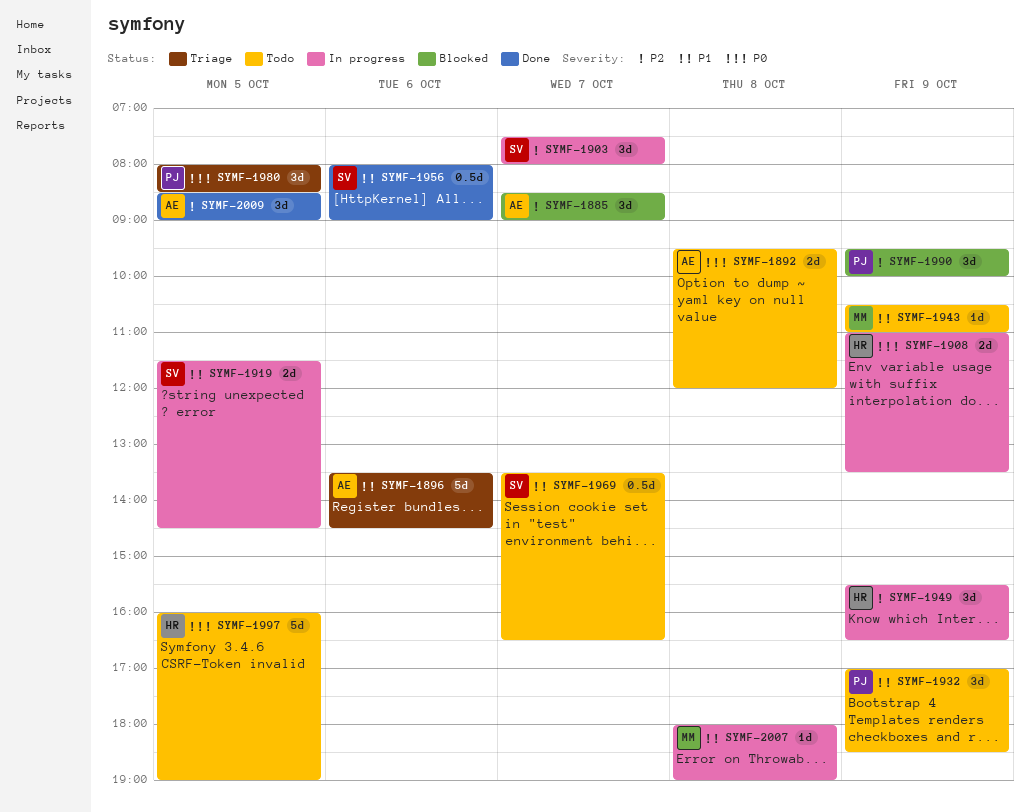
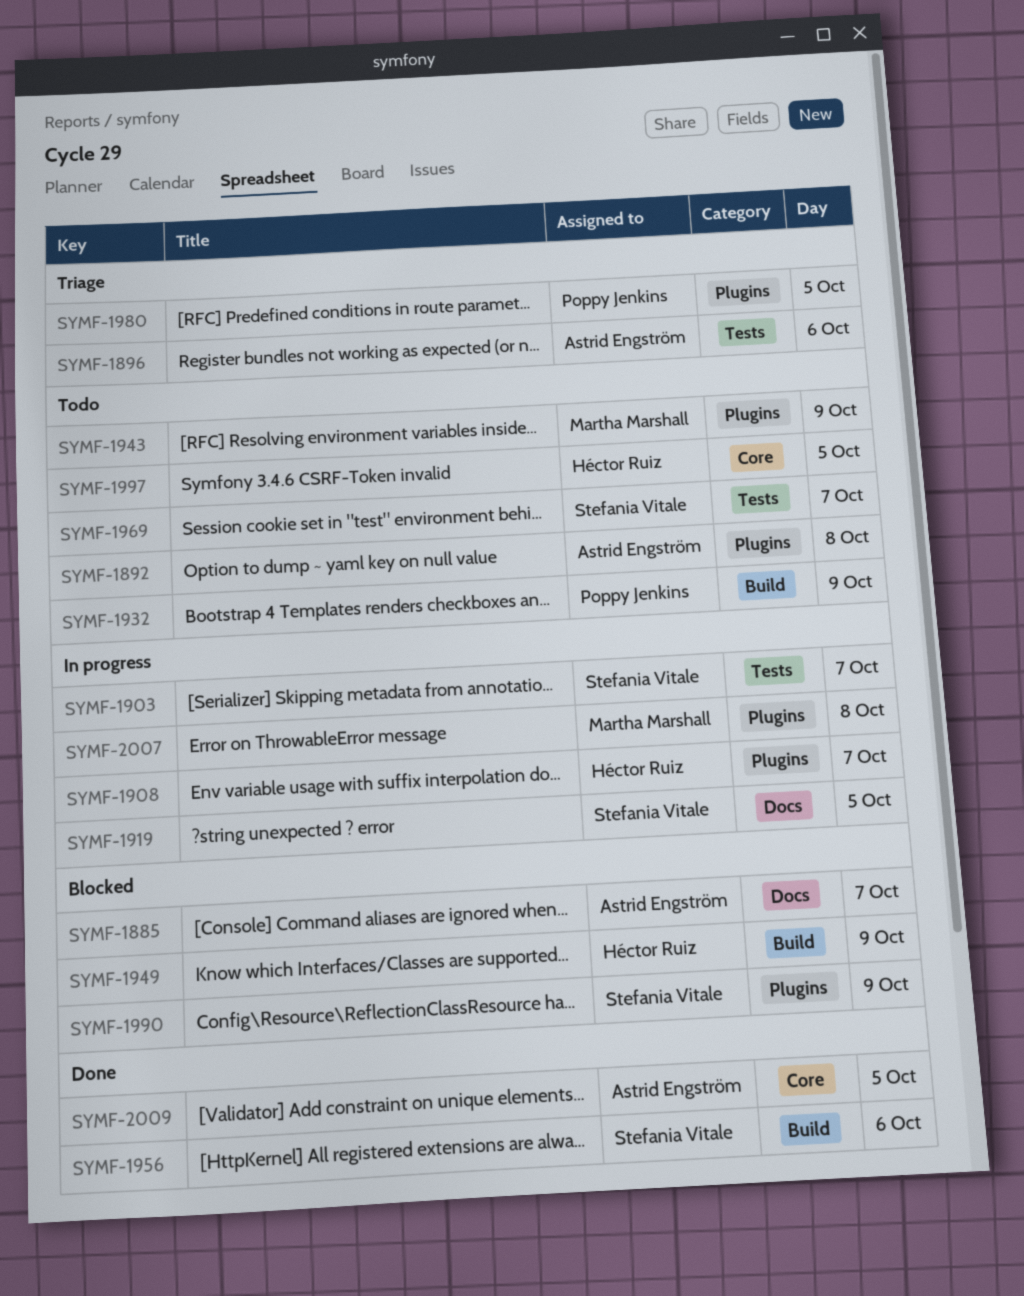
SYMF-1908, day: Oct 9 -> Oct 7
SYMF-1949, status: In progress -> Blocked
SYMF-1990, owner: Poppy Jenkins -> Stefania Vitale

